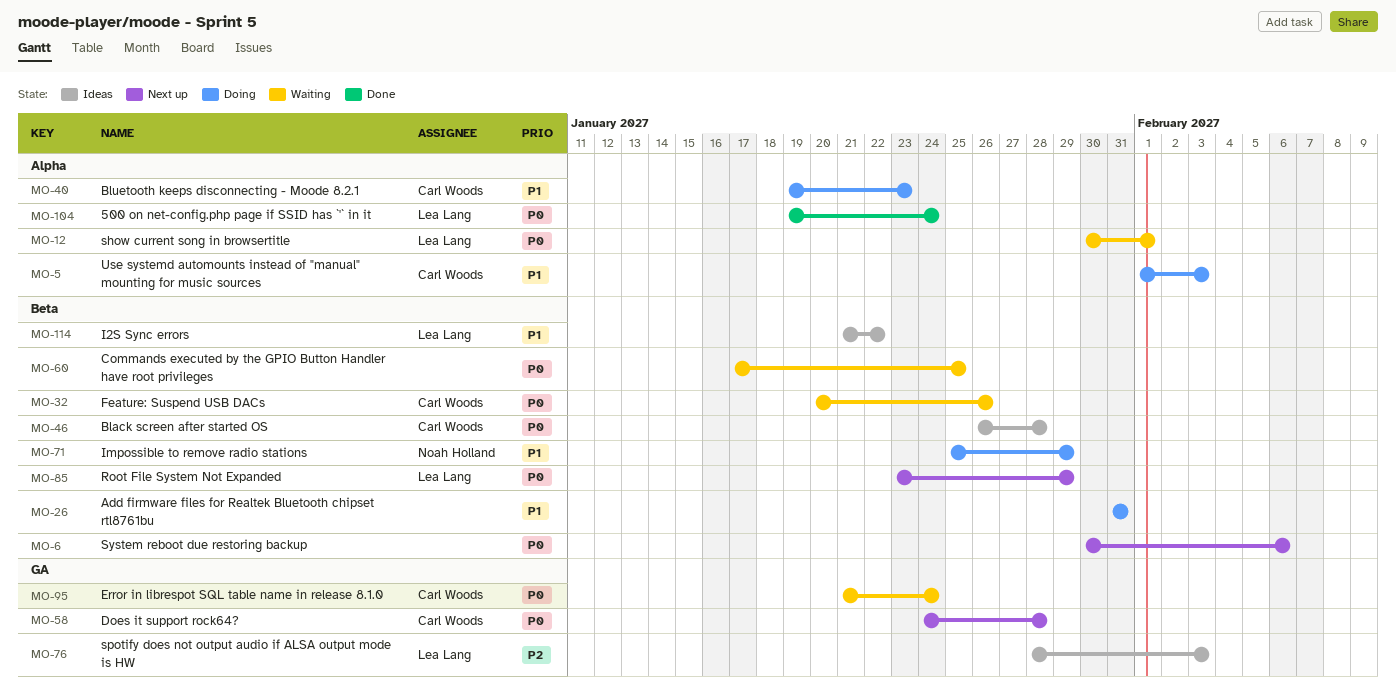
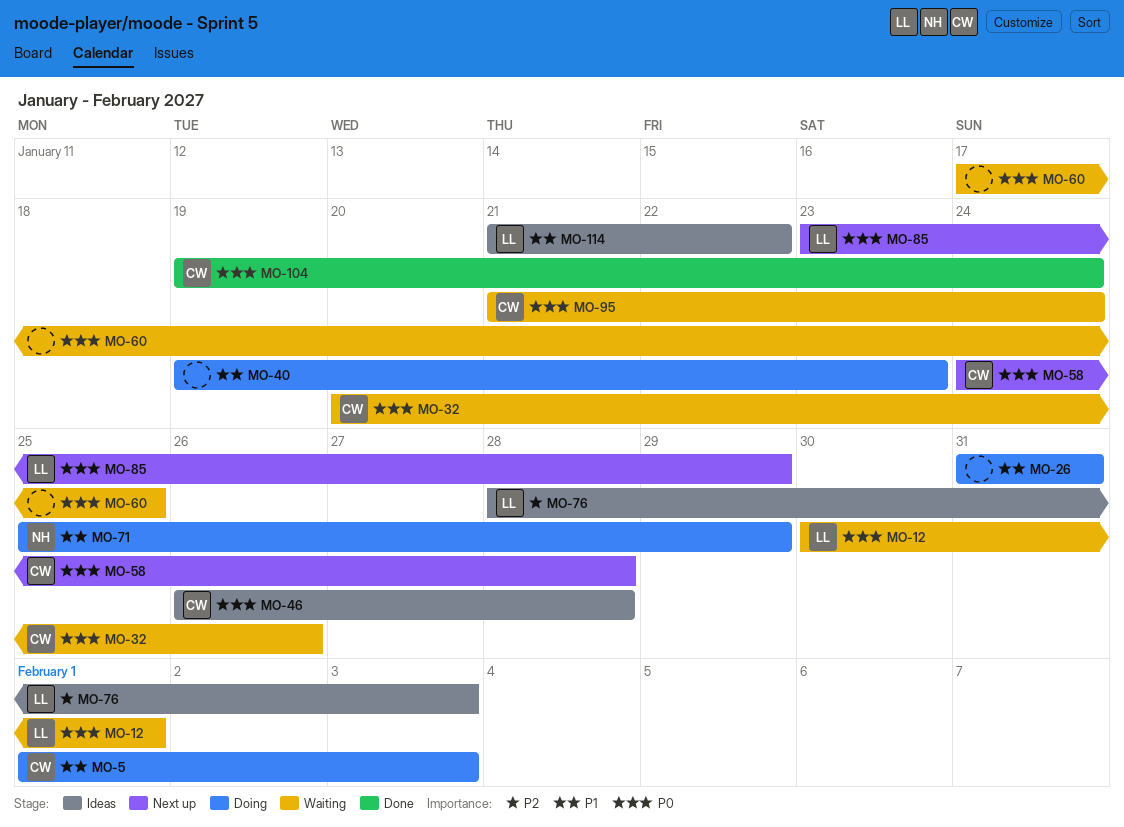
MO-6: present -> none
MO-40, owner: Carl Woods -> none
MO-104, owner: Lea Lang -> Carl Woods

